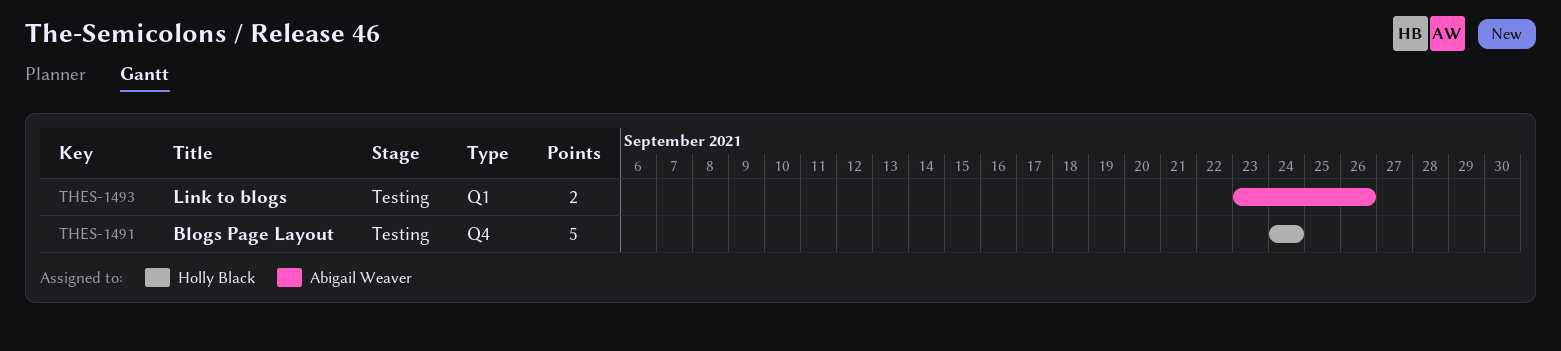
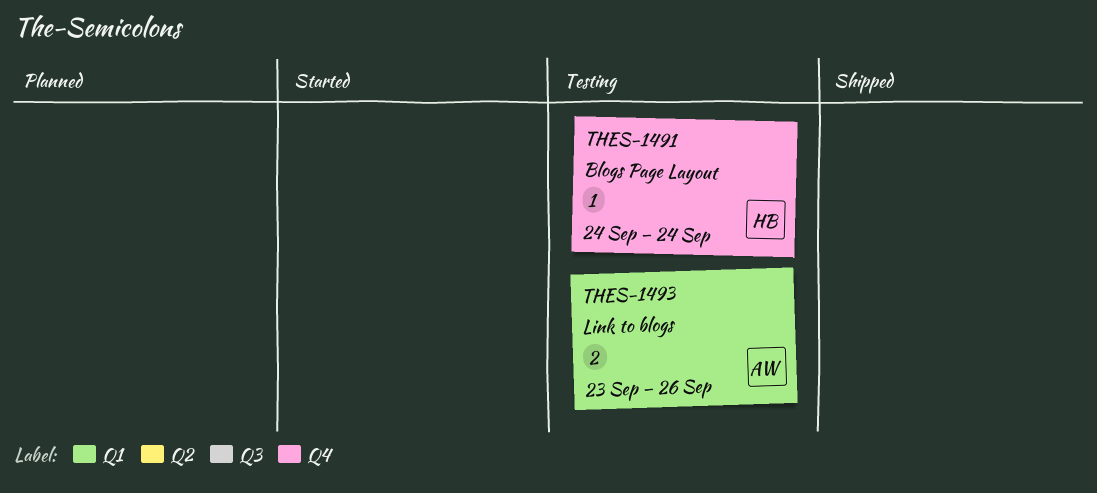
THES-1491, estimate: 5 -> 1

